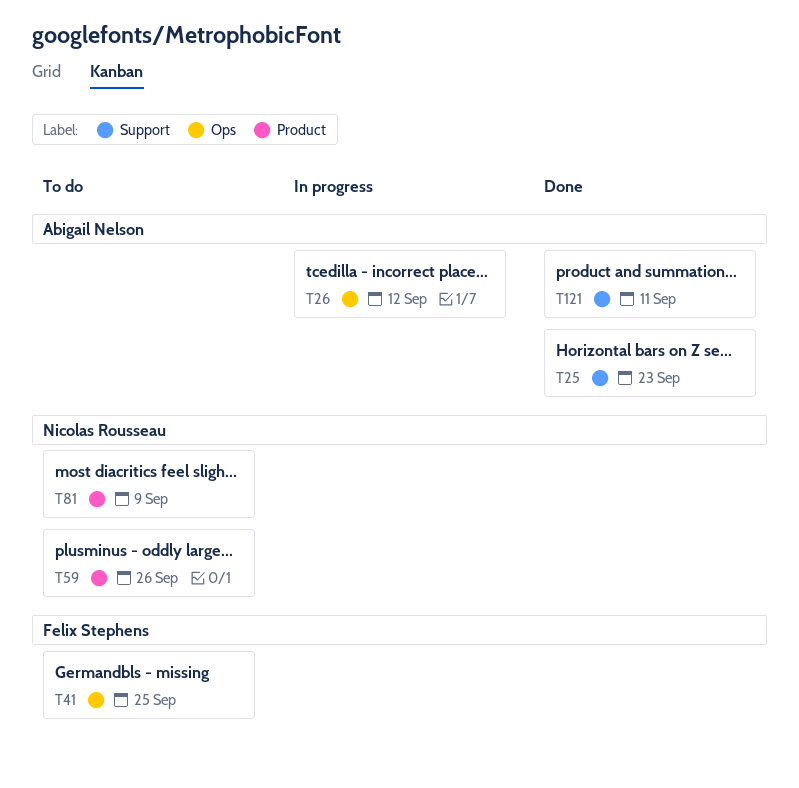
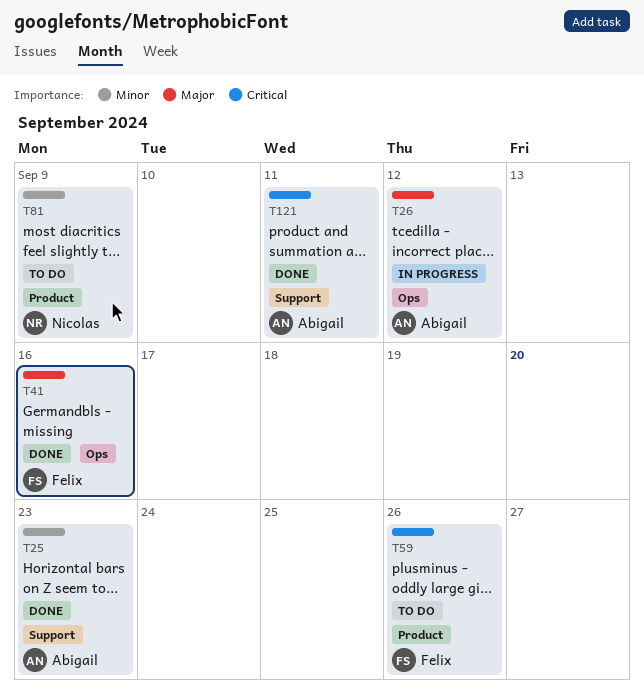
T41, status: To do -> Done
T41, due: Sep 25 -> Sep 16
T59, owner: Nicolas Rousseau -> Felix Stephens

